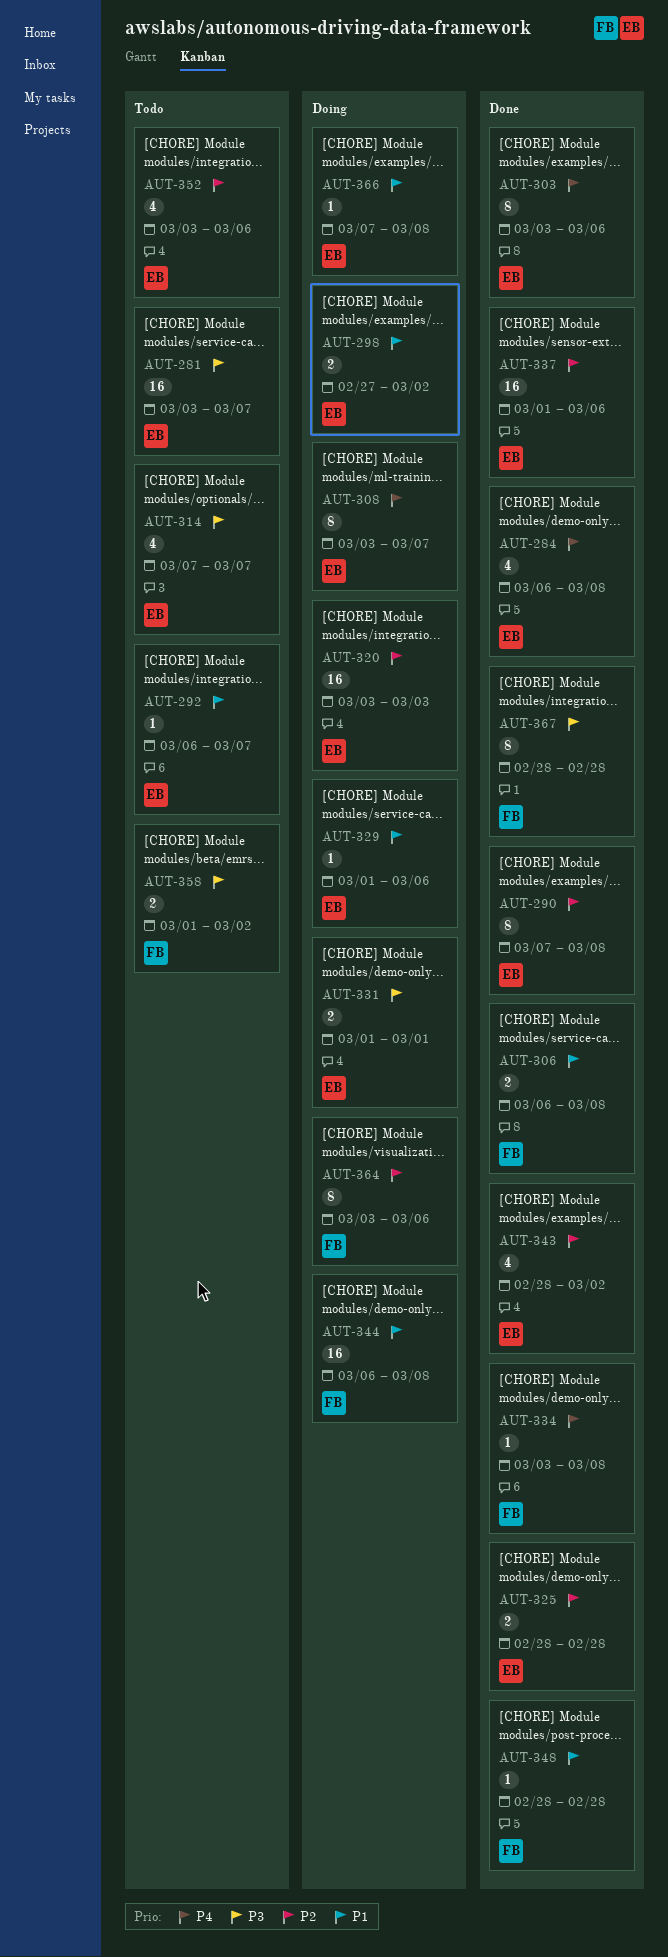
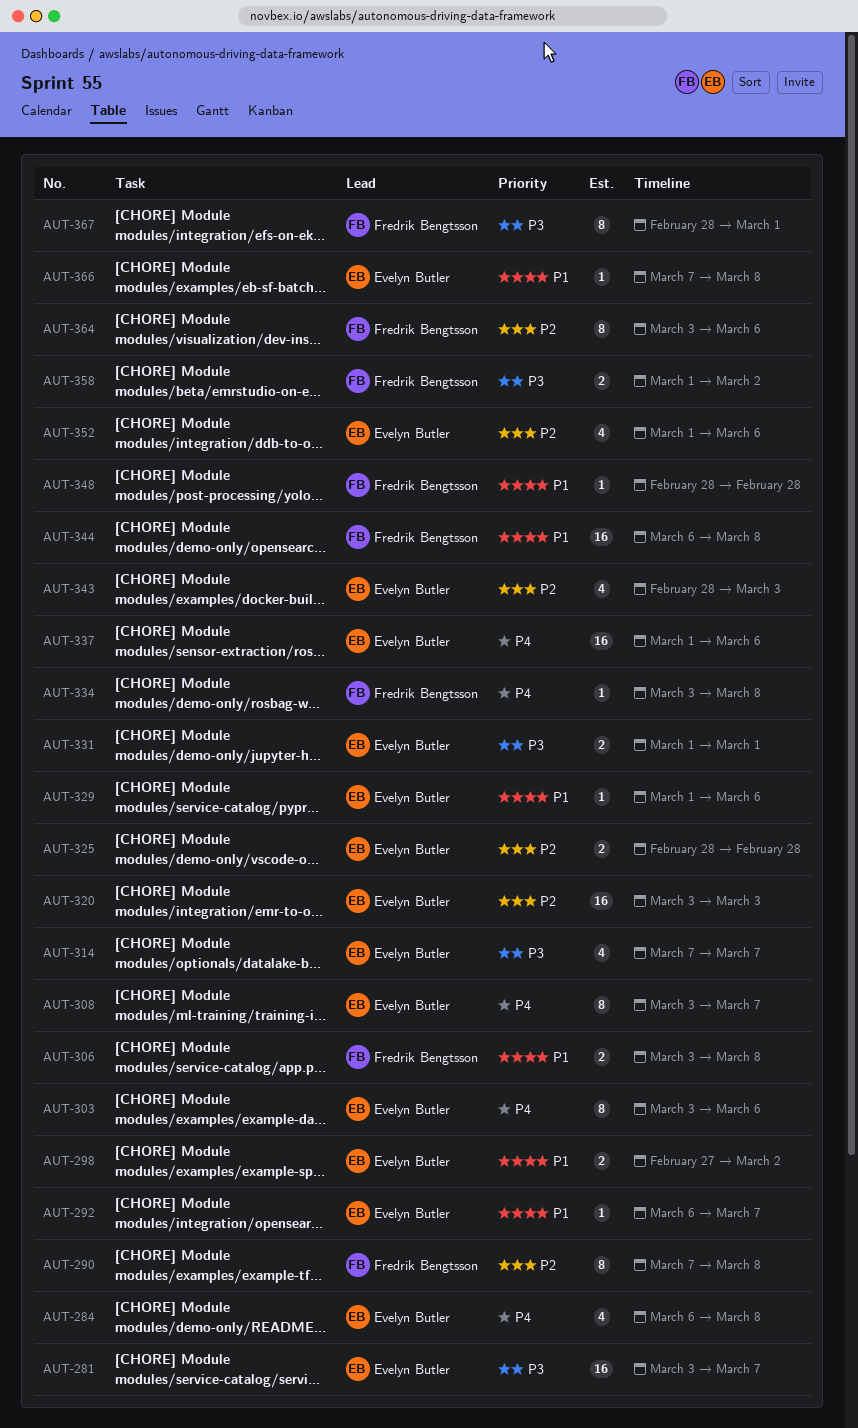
AUT-290, owner: Evelyn Butler -> Fredrik Bengtsson
AUT-306, start: Mar 6 -> Mar 3
AUT-337, priority: P2 -> P4
AUT-343, due: Mar 2 -> Mar 3
AUT-352, start: Mar 3 -> Mar 1
AUT-367, due: Feb 28 -> Mar 1

